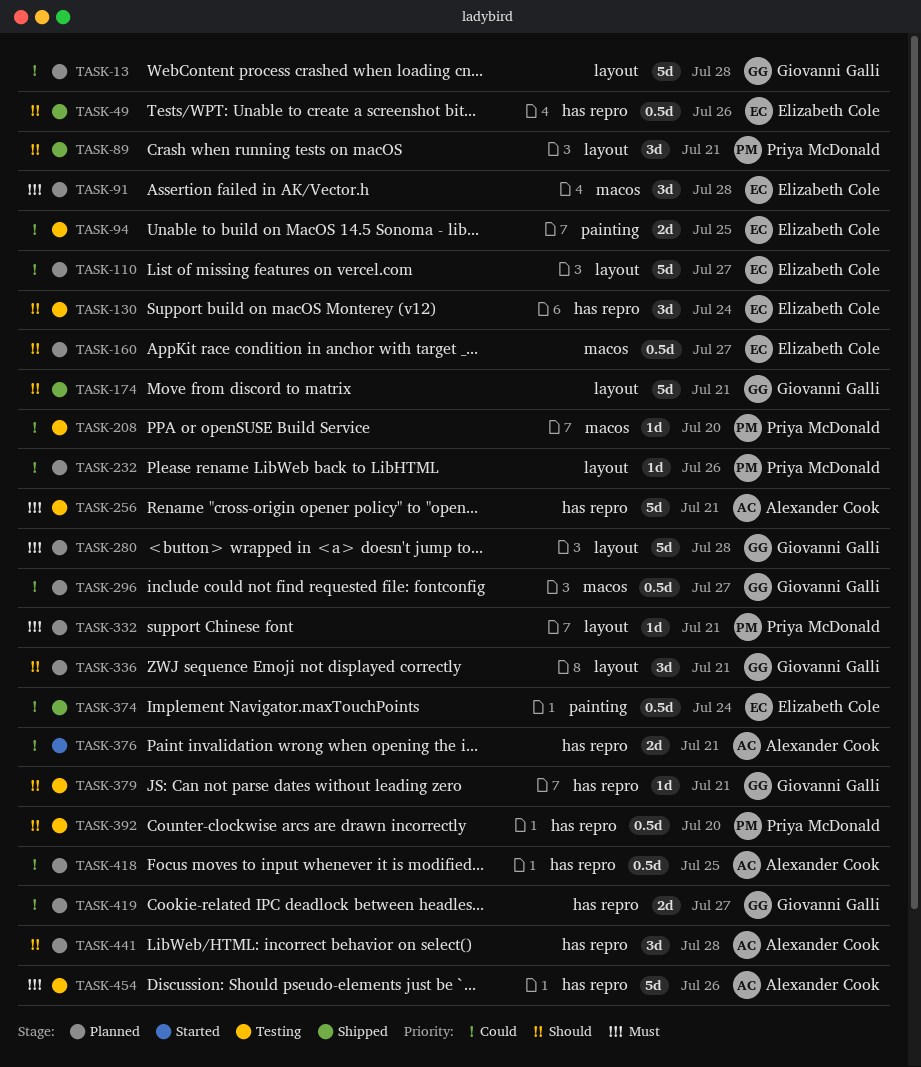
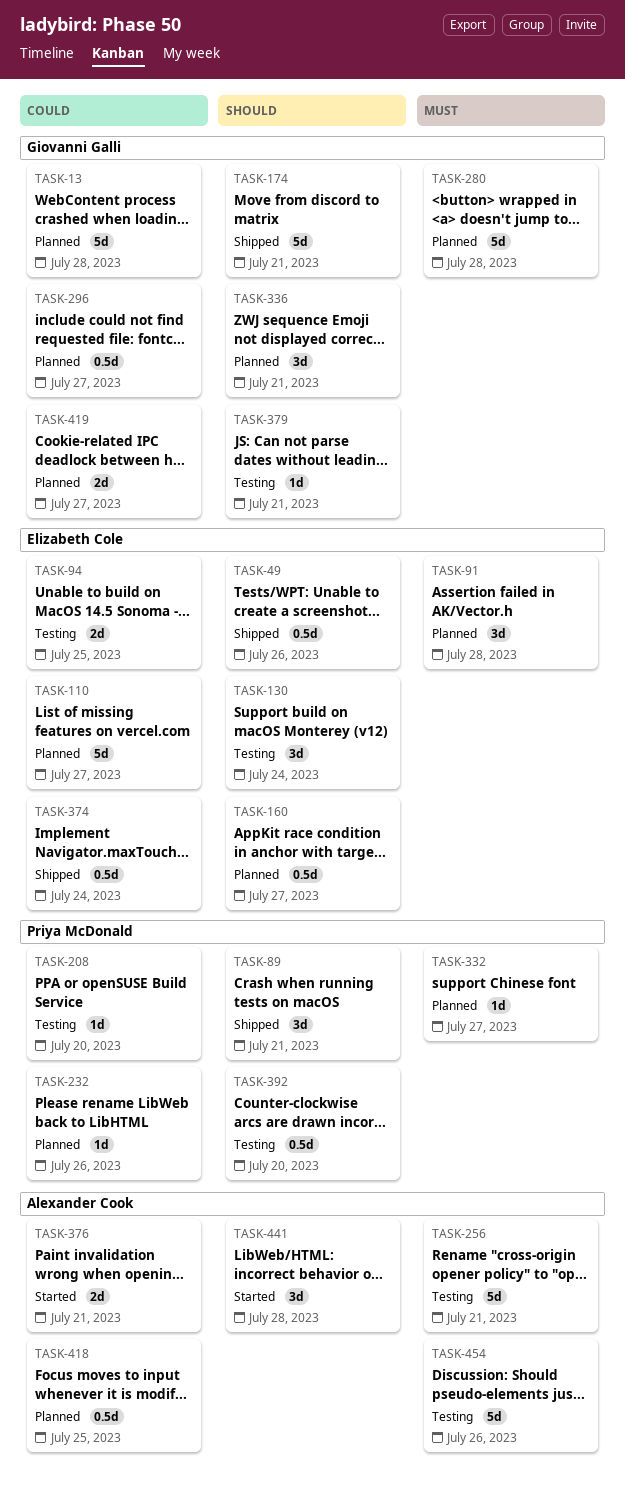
TASK-332, due: Jul 21 -> Jul 27
TASK-441, status: Planned -> Started

